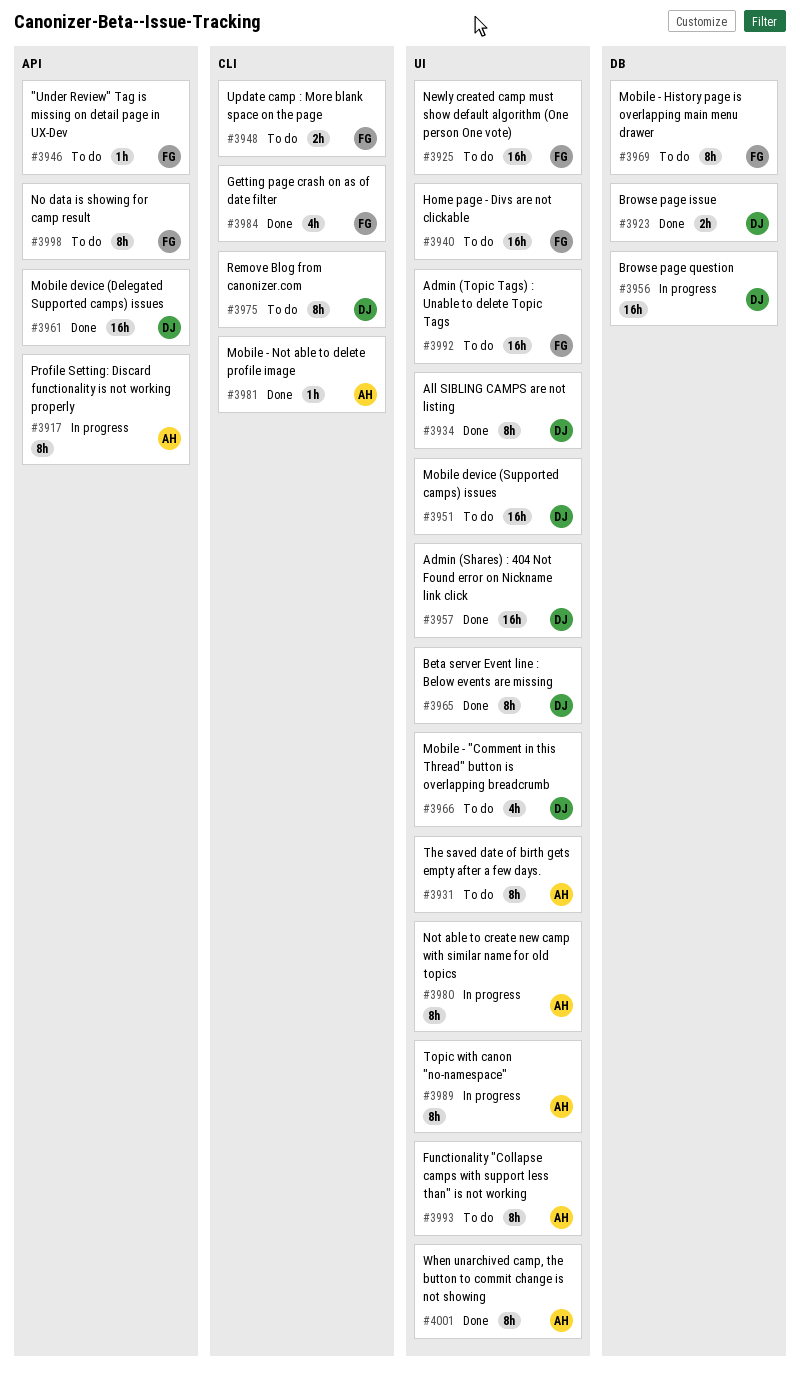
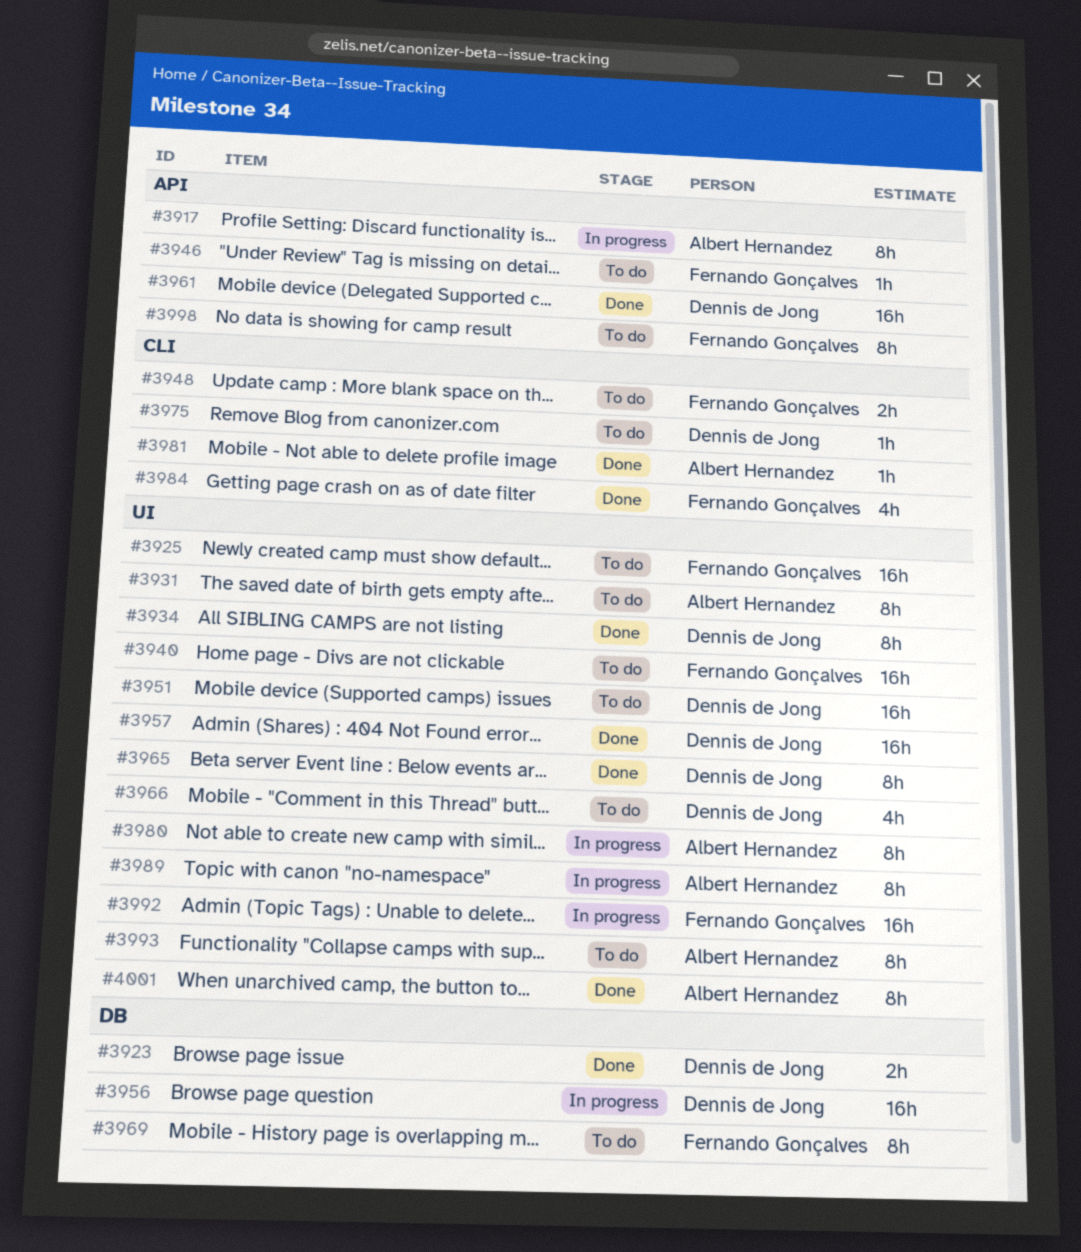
#3975, estimate: 8h -> 1h
#3992, status: To do -> In progress

